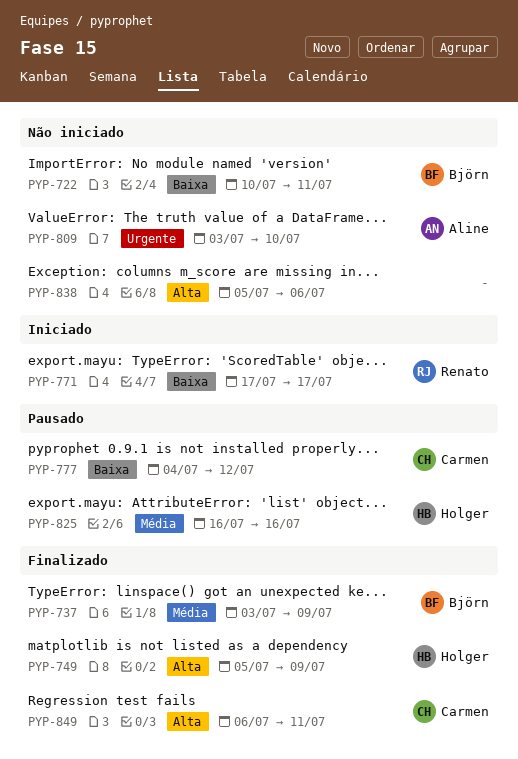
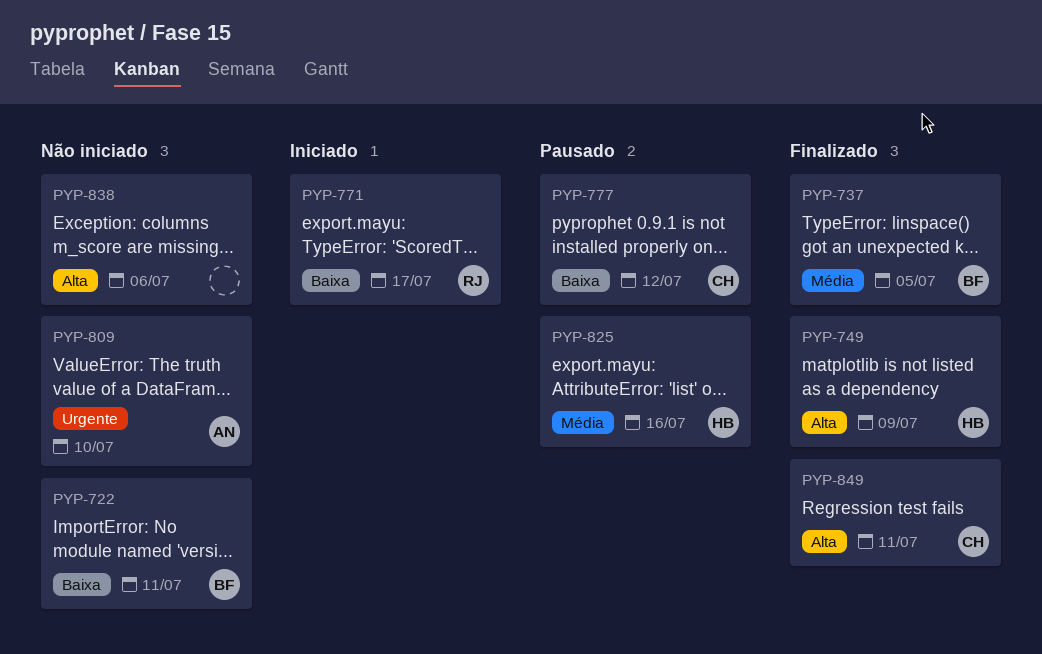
PYP-737, due: Jul 9 -> Jul 5

